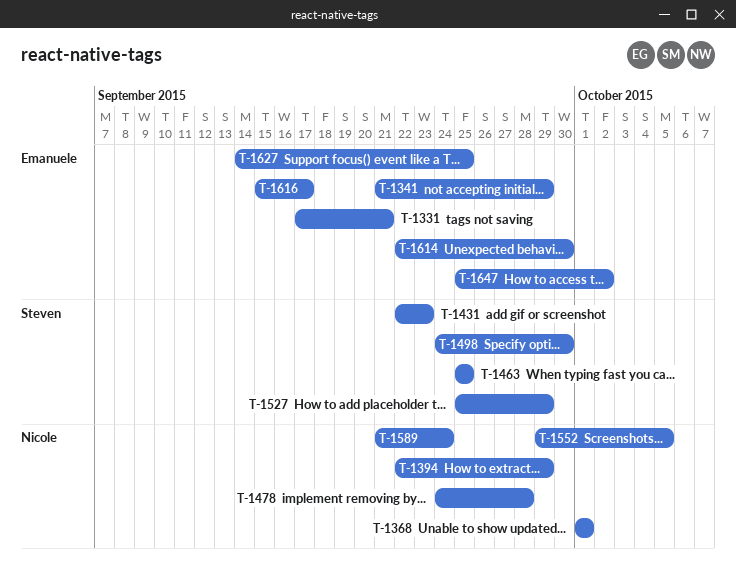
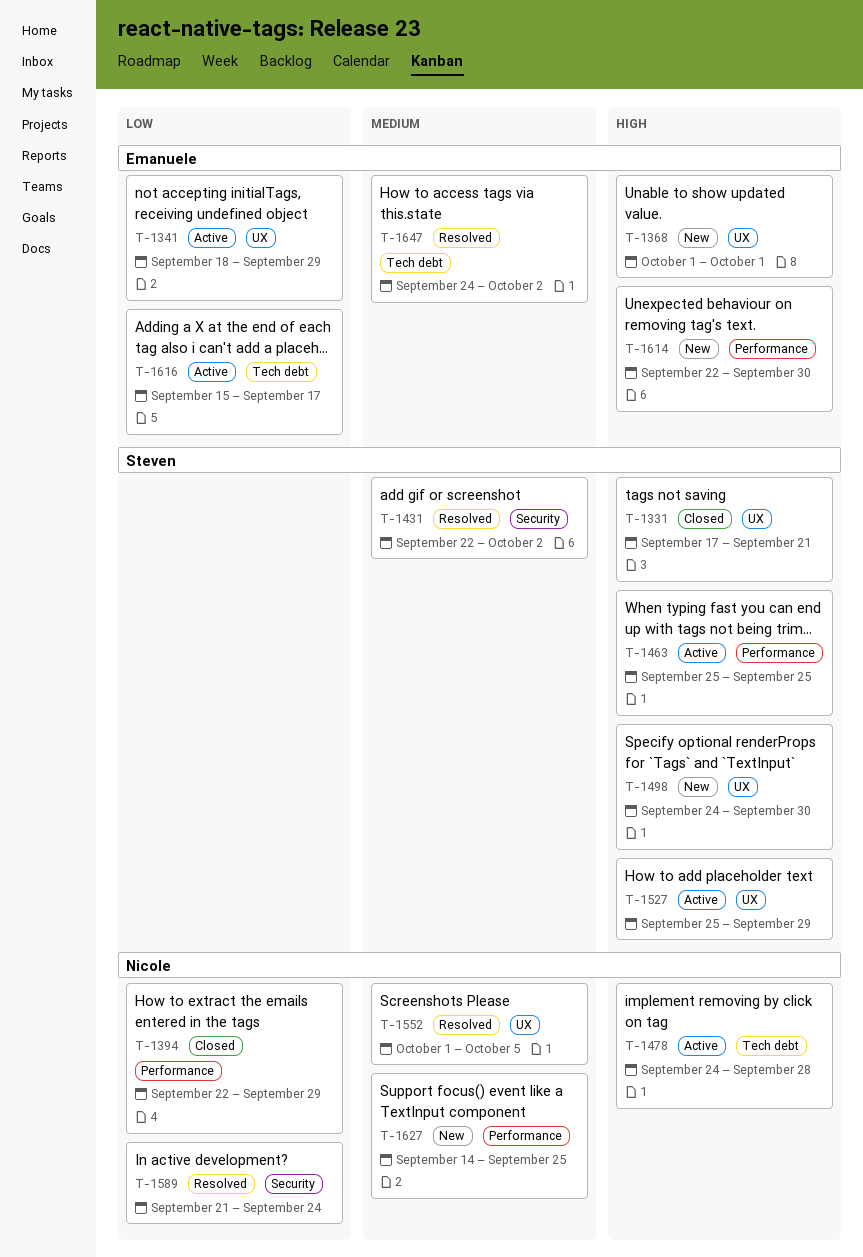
T-1331, owner: Emanuele -> Steven
T-1341, start: Sep 21 -> Sep 18
T-1368, owner: Nicole -> Emanuele
T-1431, due: Sep 23 -> Oct 2
T-1552, start: Sep 29 -> Oct 1
T-1627, owner: Emanuele -> Nicole
T-1647, start: Sep 25 -> Sep 24

